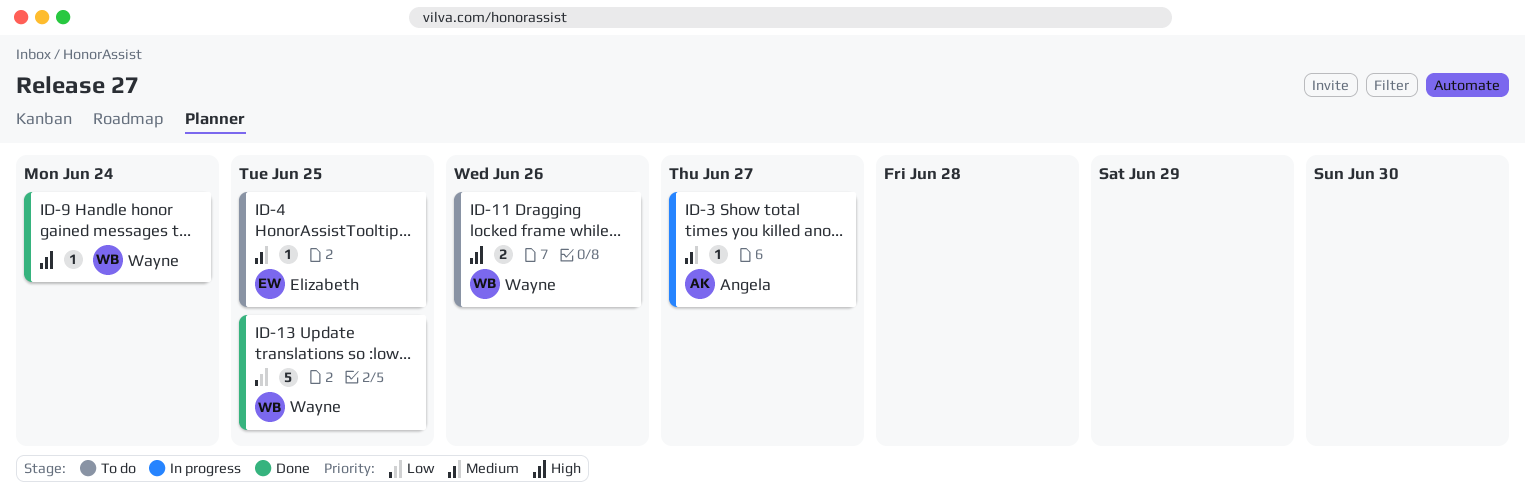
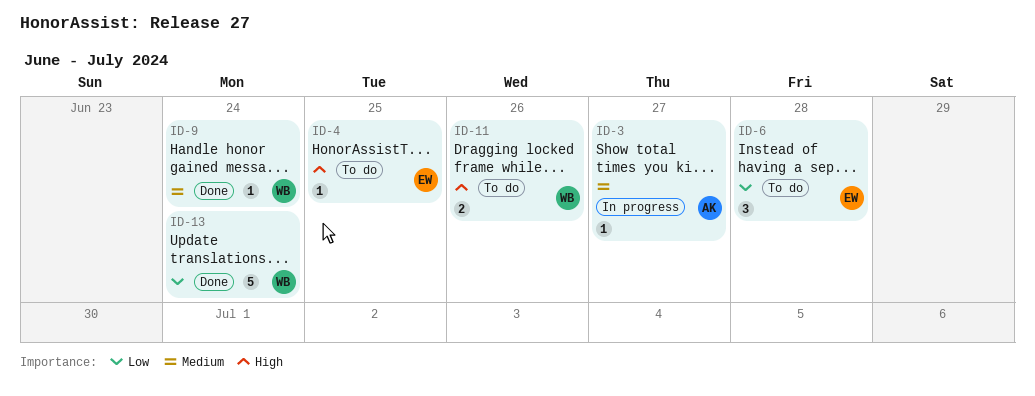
ID-4, priority: Medium -> High
ID-6: none -> present
ID-9, priority: High -> Medium
ID-13, due: Jun 25 -> Jun 24

